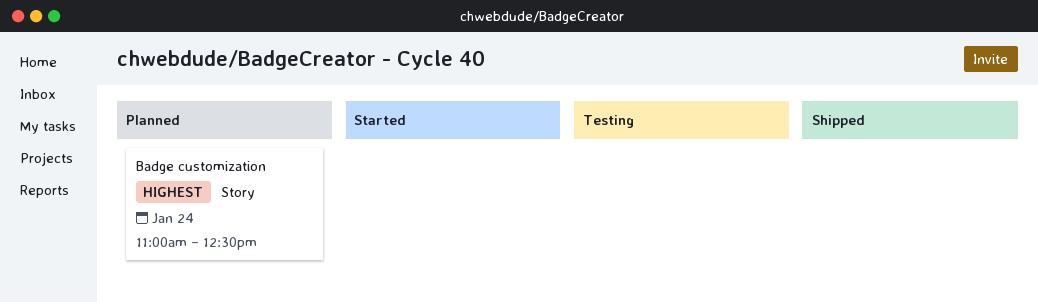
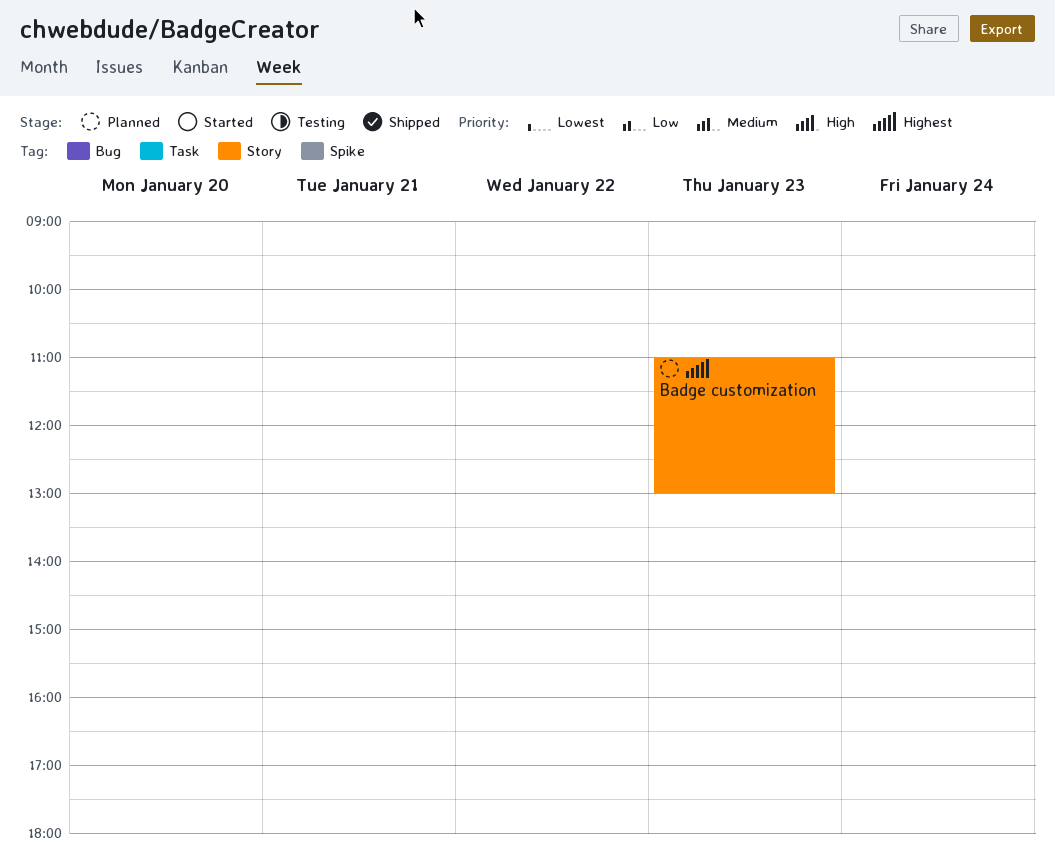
Badge customization, day: Jan 24 -> Jan 23
Badge customization, ends: 12:30 -> 13:00

